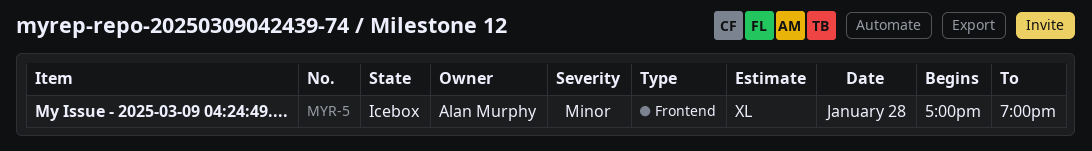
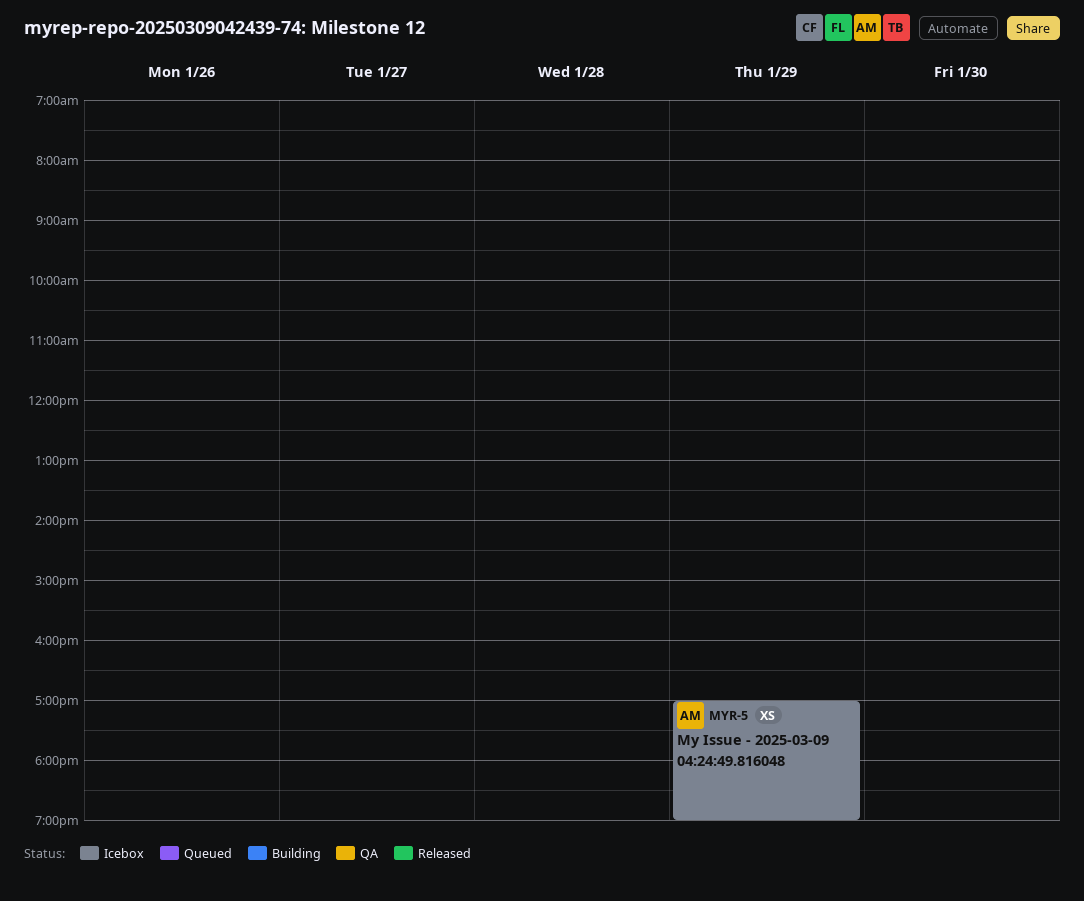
MYR-5, estimate: XL -> XS
MYR-5, day: Jan 28 -> Jan 29

